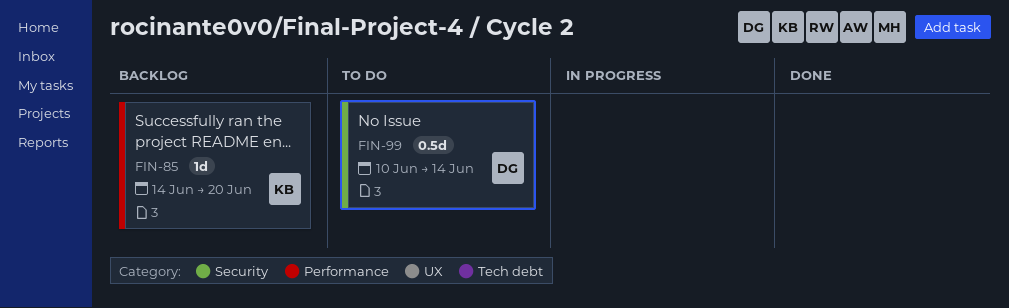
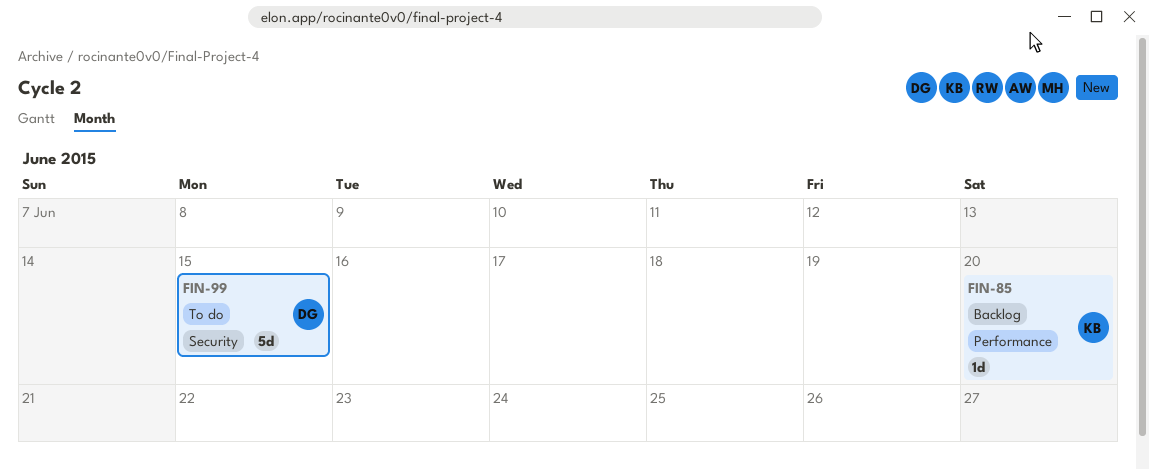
FIN-99, estimate: 0.5d -> 5d
FIN-99, due: Jun 14 -> Jun 15

